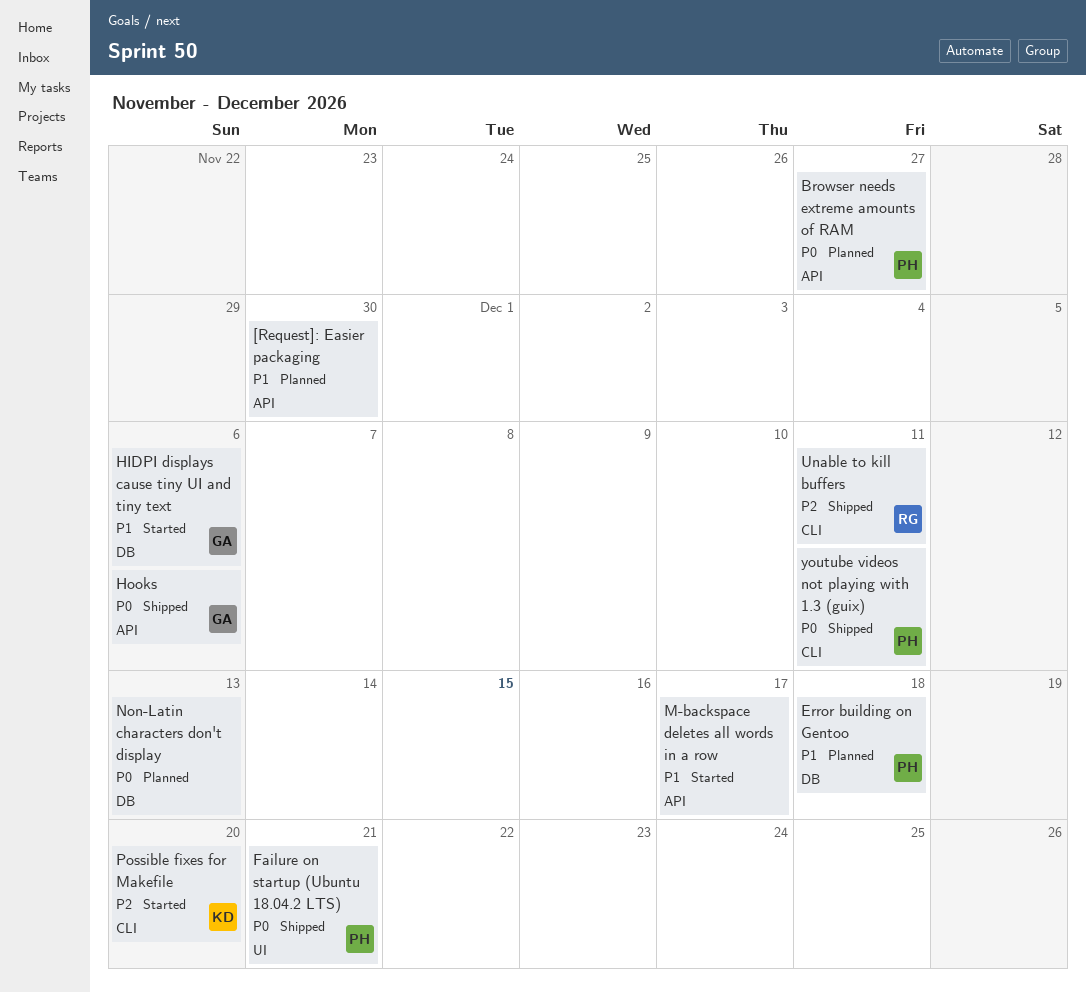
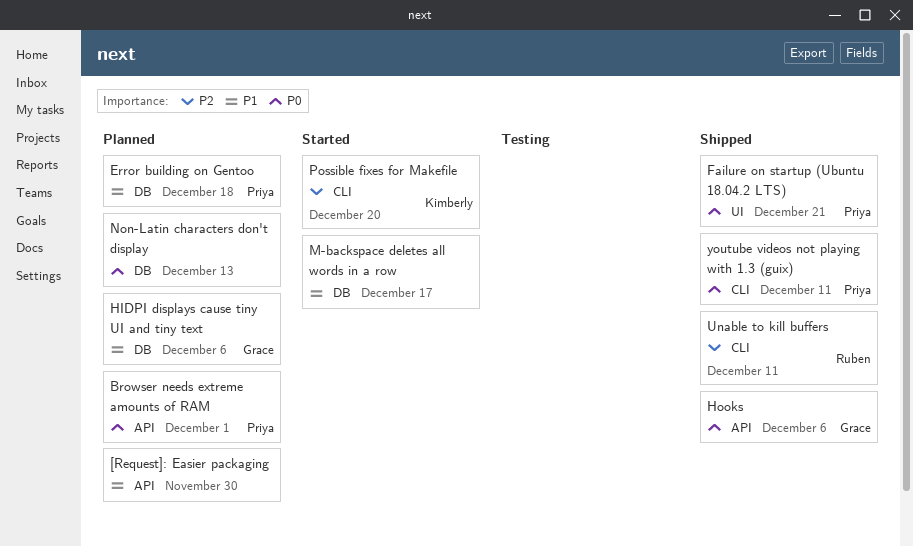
Browser needs extreme amounts of RAM, due: Nov 27 -> Dec 1
HIDPI displays cause tiny UI and tiny text, status: Started -> Planned
M-backspace deletes all words in a row, label: API -> DB

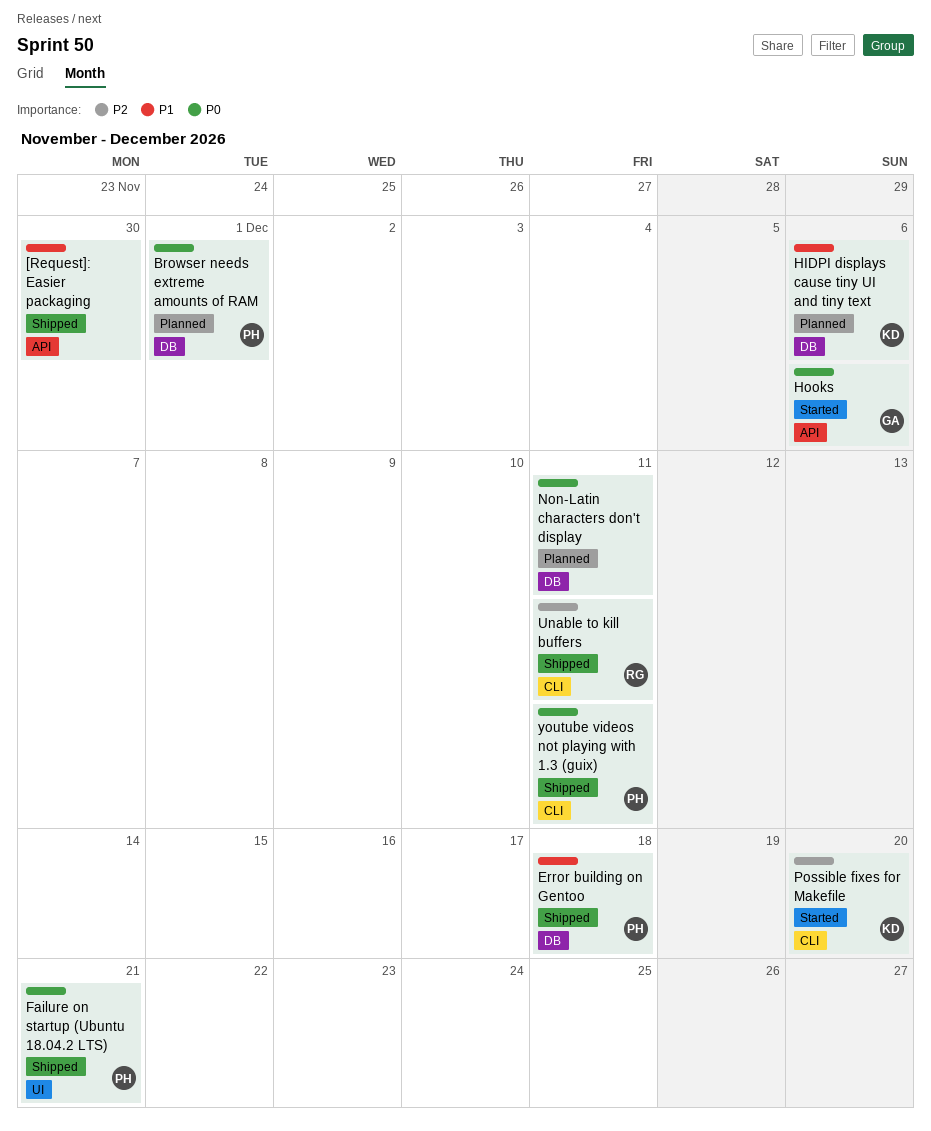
[Request]: Easier packaging, status: Planned -> Shipped
Browser needs extreme amounts of RAM, label: API -> DB
Error building on Gentoo, status: Planned -> Shipped
HIDPI displays cause tiny UI and tiny text, owner: Grace -> Kimberly
Hooks, status: Shipped -> Started
M-backspace deletes all words in a row: present -> none
Non-Latin characters don't display, due: Dec 13 -> Dec 11

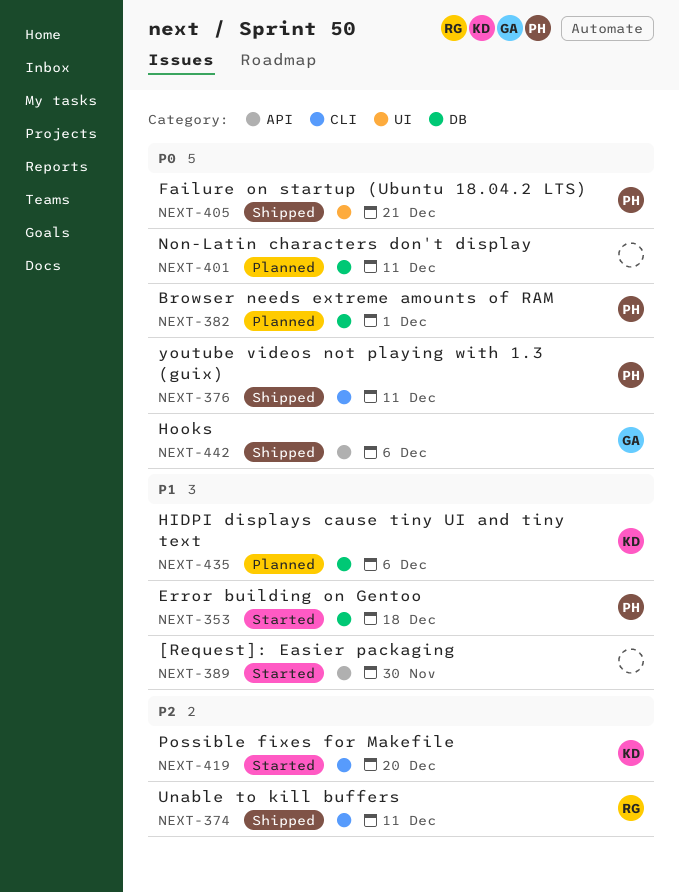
[Request]: Easier packaging, status: Shipped -> Started
Error building on Gentoo, status: Shipped -> Started
Hooks, status: Started -> Shipped

